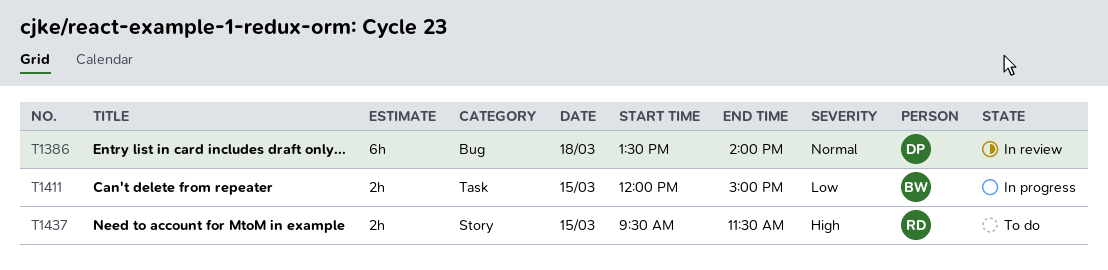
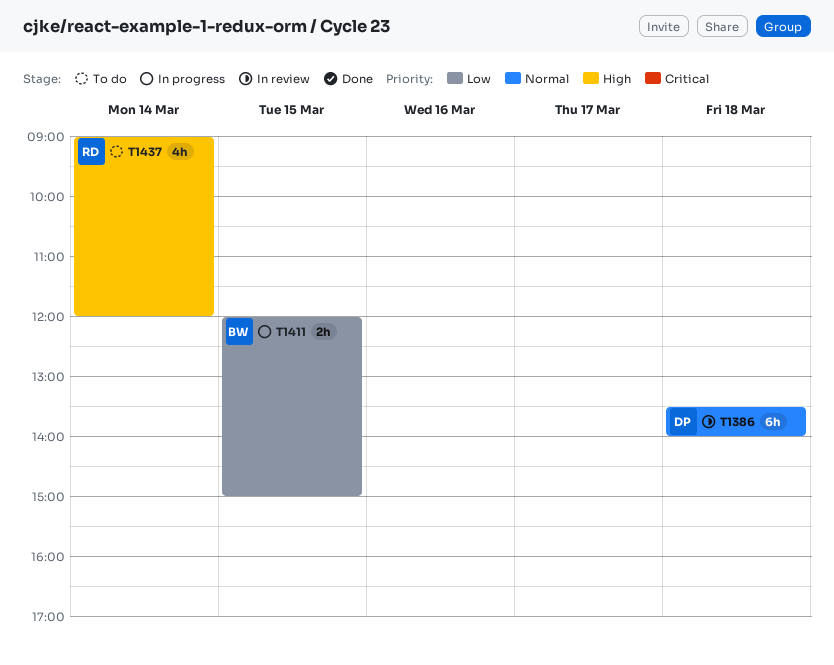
T1437, estimate: 2h -> 4h
T1437, day: Mar 15 -> Mar 14
T1437, begins: 09:30 -> 09:00
T1437, ends: 11:30 -> 12:00

